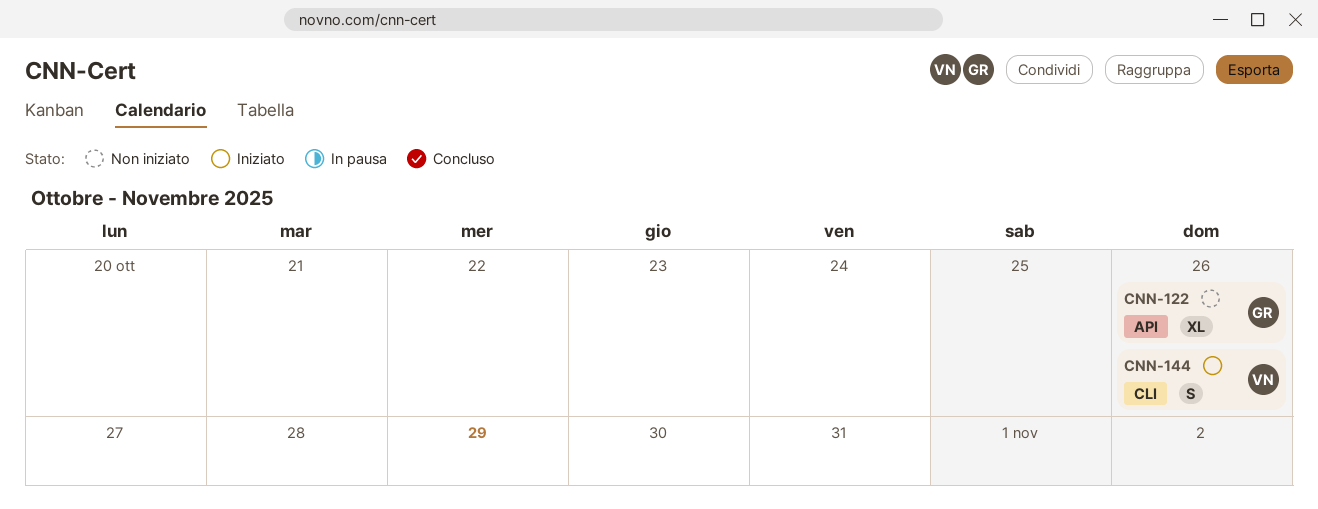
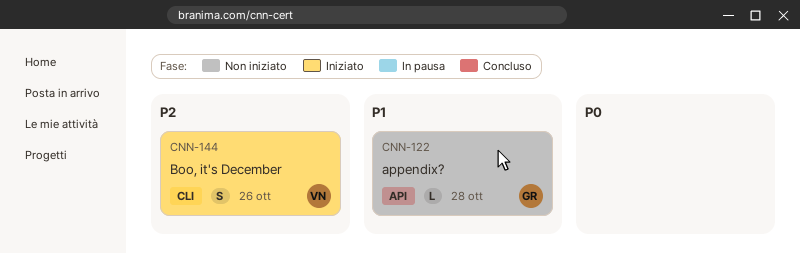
CNN-122, estimate: XL -> L
CNN-122, due: Oct 26 -> Oct 28

